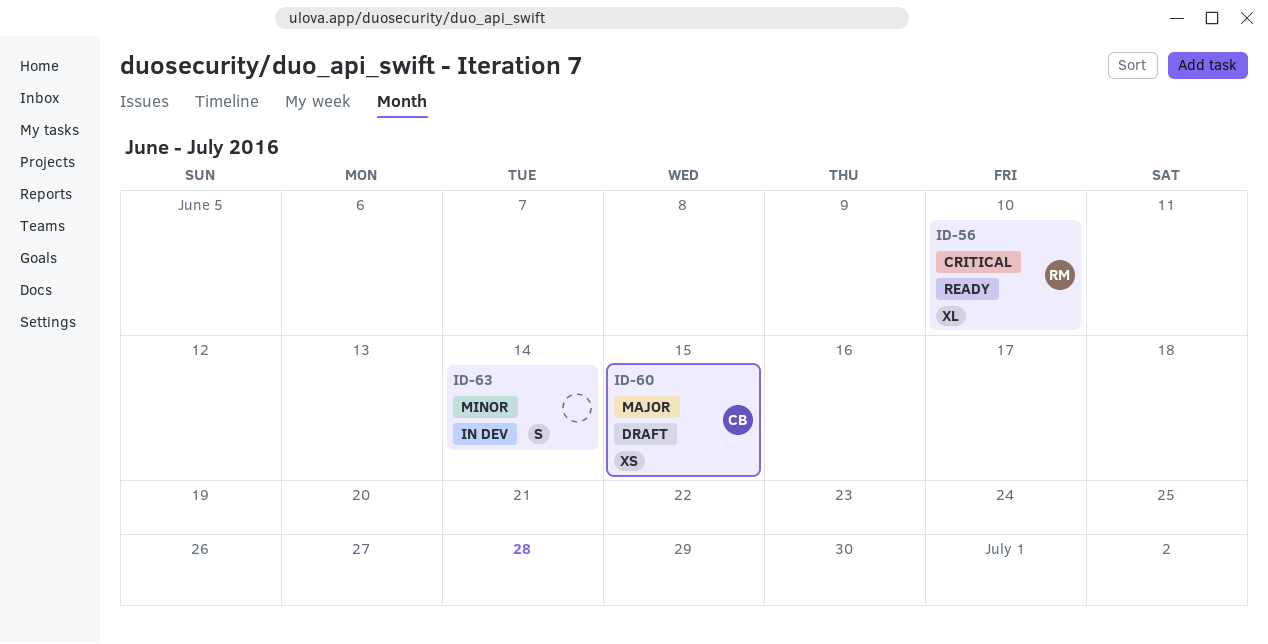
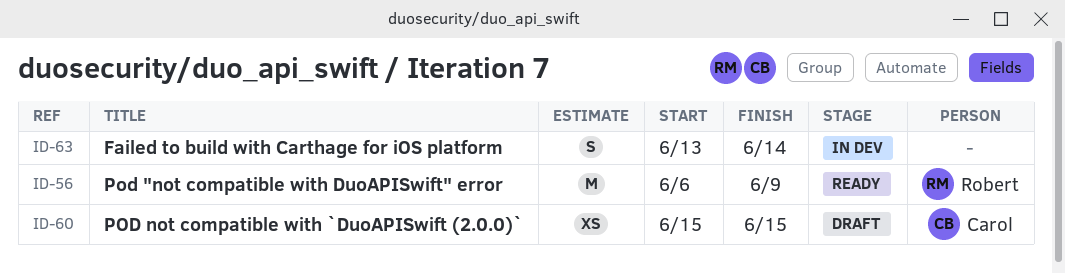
ID-56, estimate: XL -> M
ID-56, due: Jun 10 -> Jun 9

